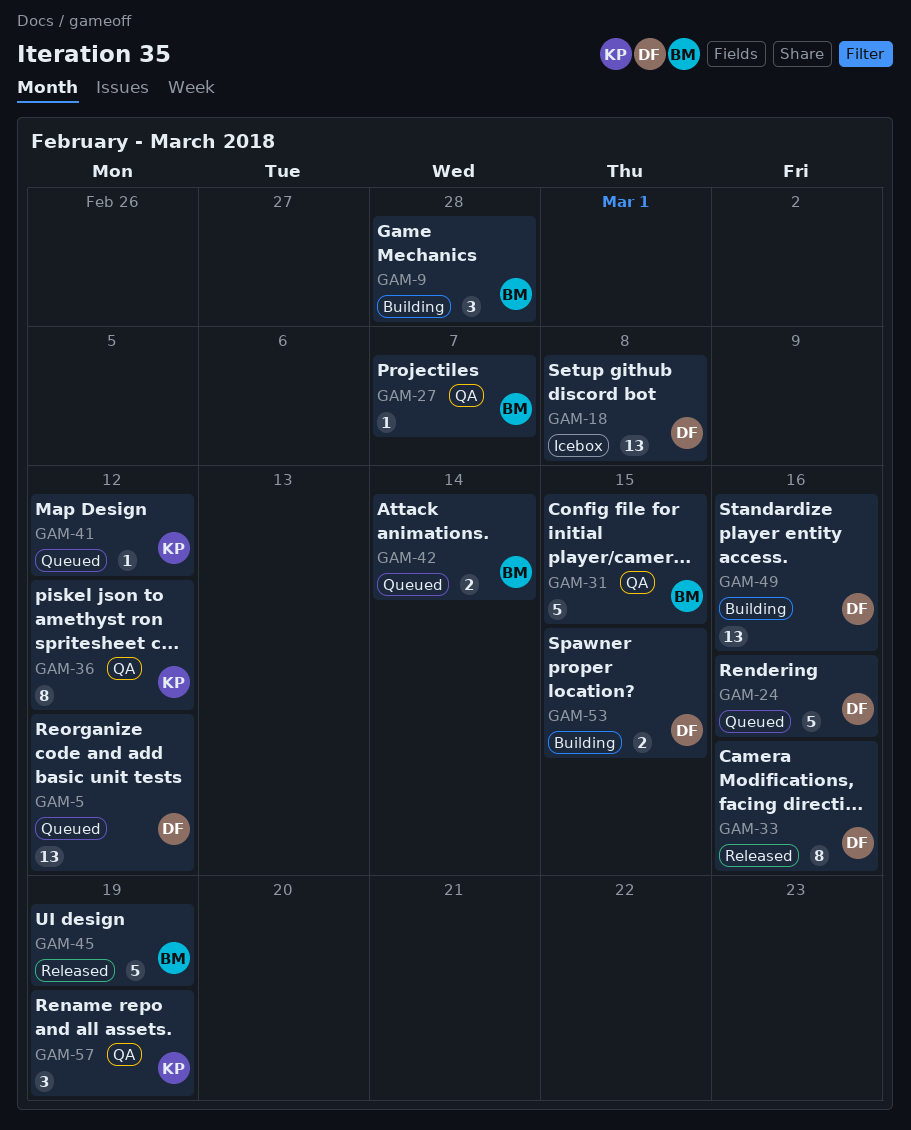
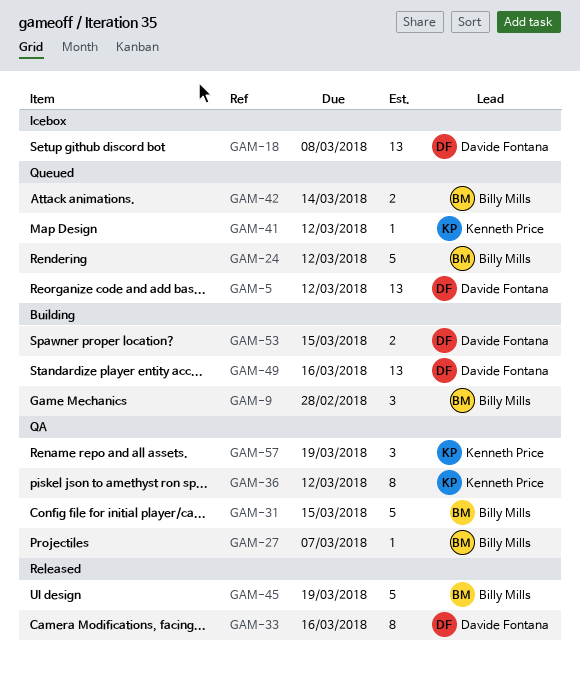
GAM-24, owner: Davide Fontana -> Billy Mills
GAM-24, due: Mar 16 -> Mar 12

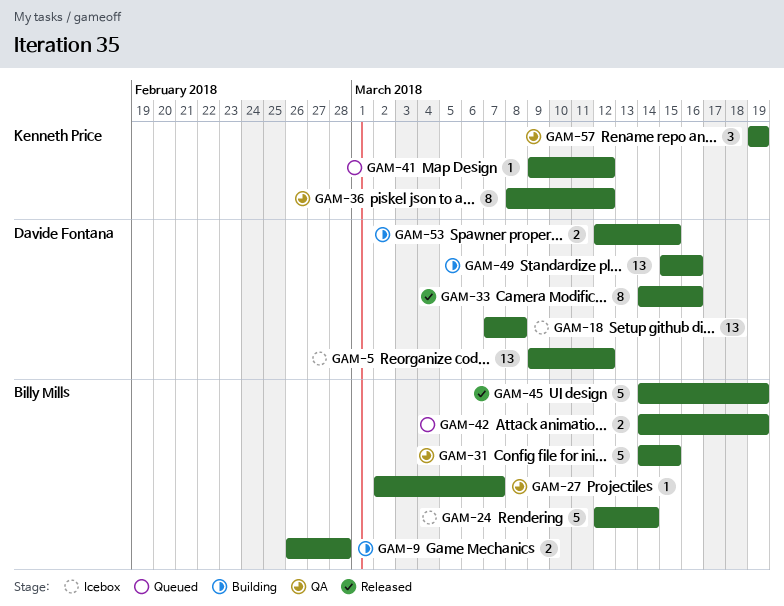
GAM-5, status: Queued -> Icebox
GAM-9, estimate: 3 -> 2
GAM-24, status: Queued -> Icebox
GAM-24, due: Mar 12 -> Mar 14
GAM-42, due: Mar 14 -> Mar 19

